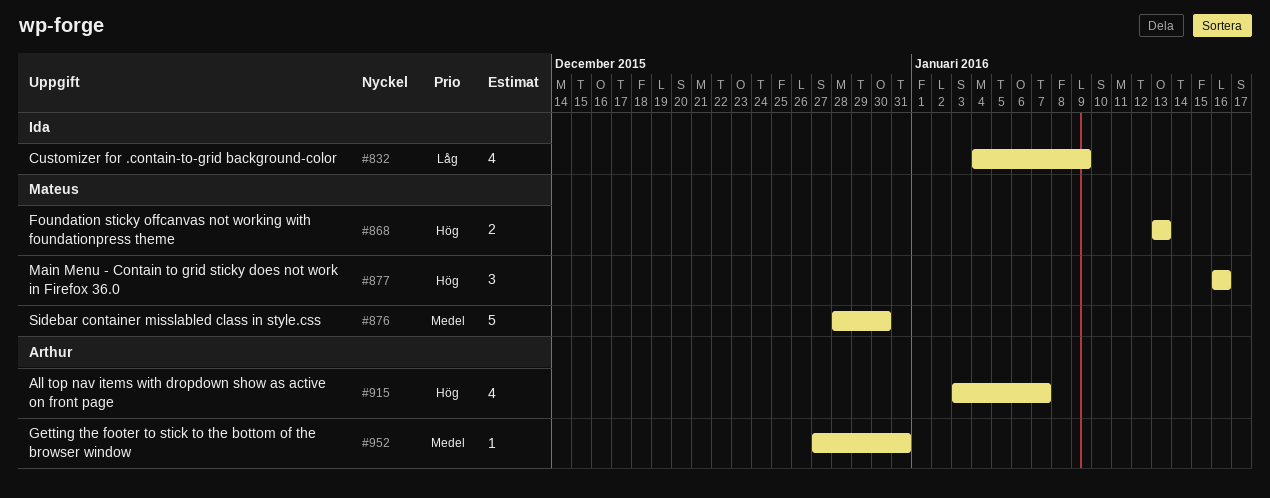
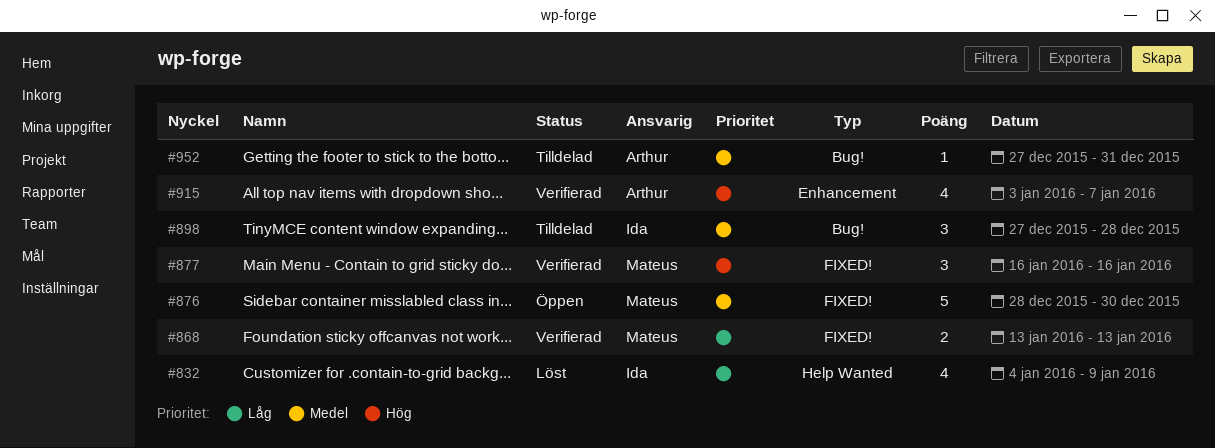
#868, priority: Hög -> Låg
#898: none -> present

